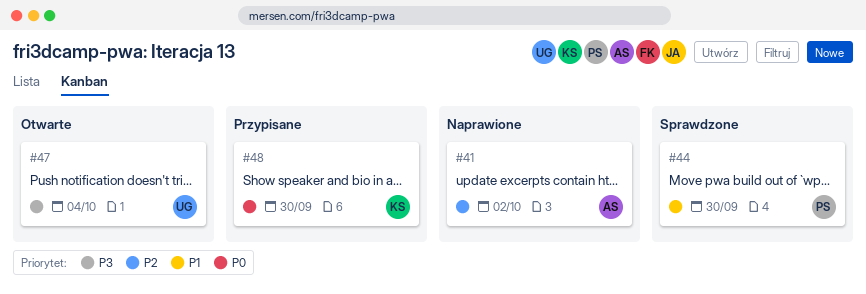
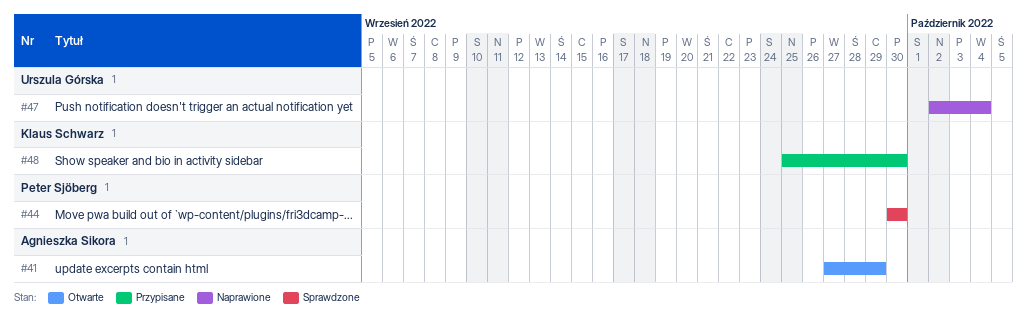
#41, status: Naprawione -> Otwarte
#41, due: Oct 2 -> Sep 29
#47, status: Otwarte -> Naprawione

